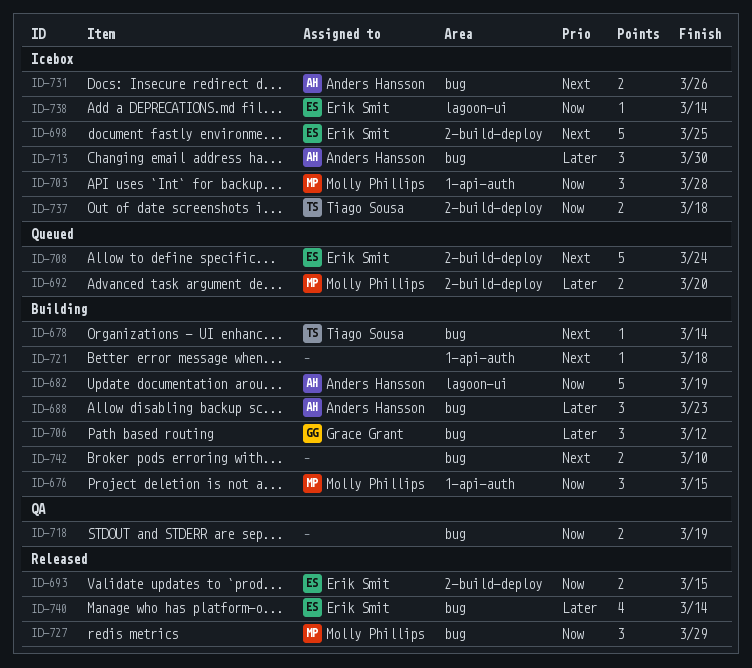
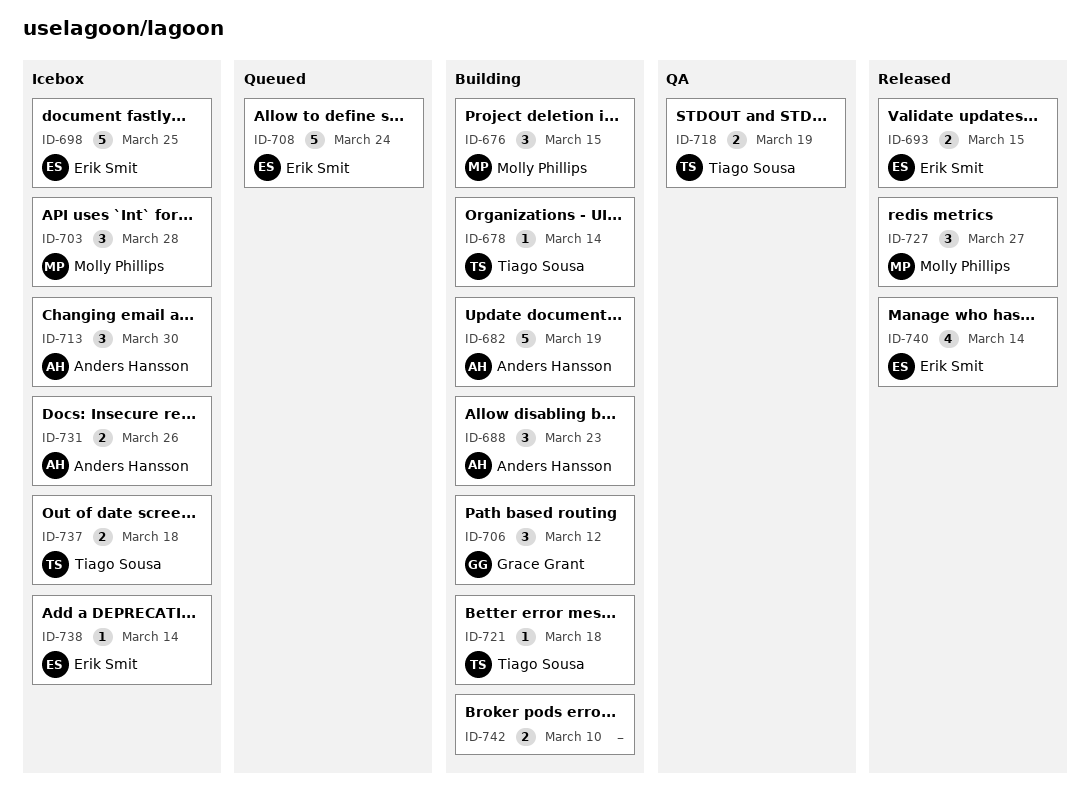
ID-692: present -> none
ID-718, owner: none -> Tiago Sousa
ID-721, owner: none -> Tiago Sousa
ID-727, due: Mar 29 -> Mar 27

